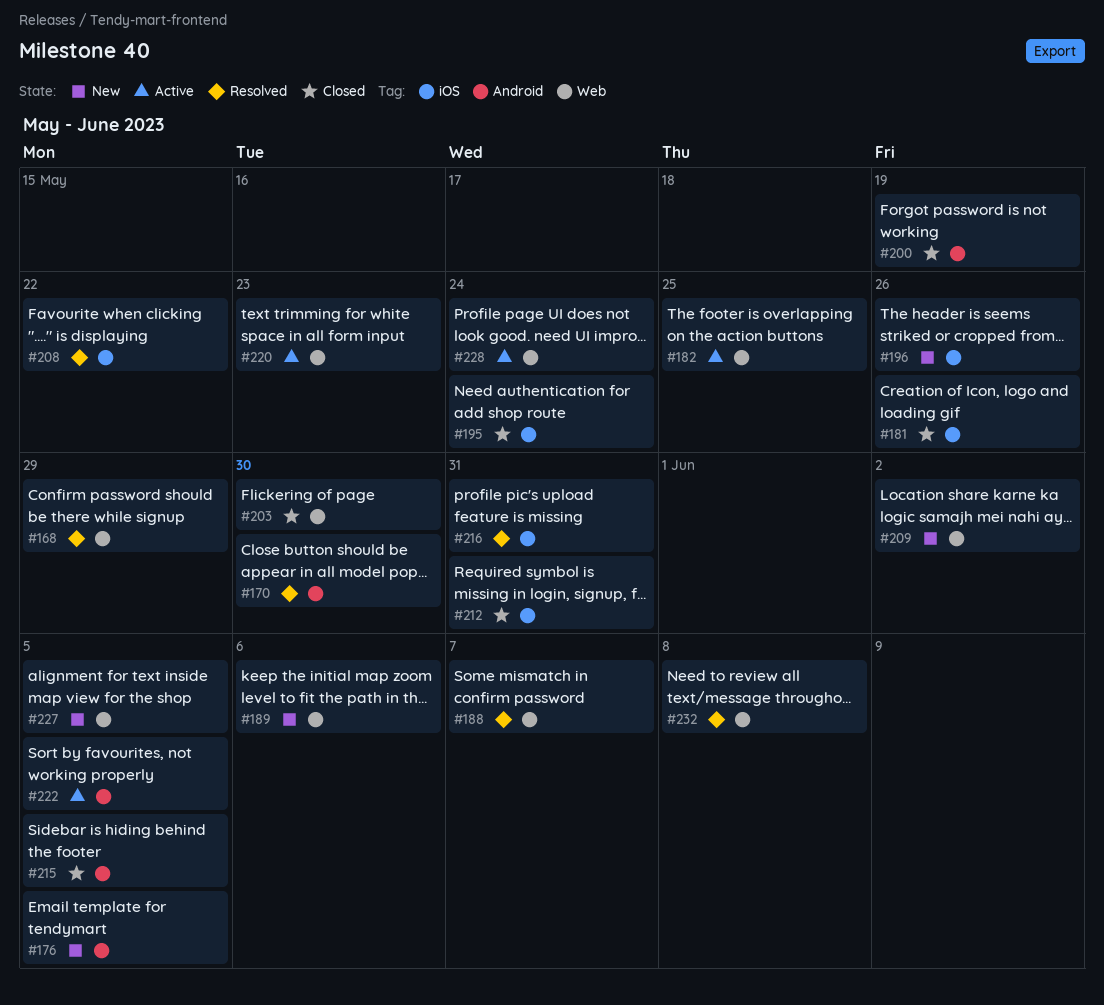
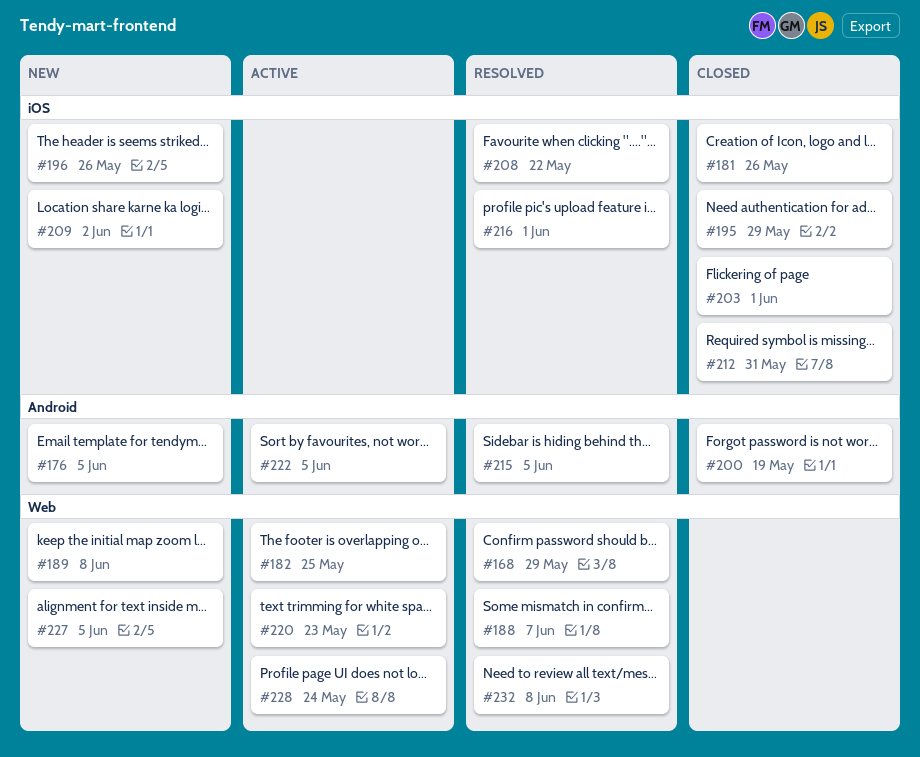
#170: present -> none
#189, due: Jun 6 -> Jun 8
#195, due: May 24 -> May 29
#203, label: Web -> iOS
#203, due: May 30 -> Jun 1
#209, label: Web -> iOS
#215, status: Closed -> Resolved
#216, due: May 31 -> Jun 1

